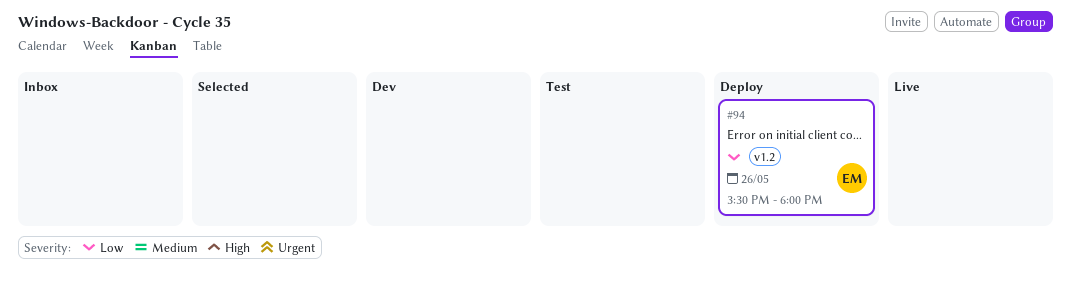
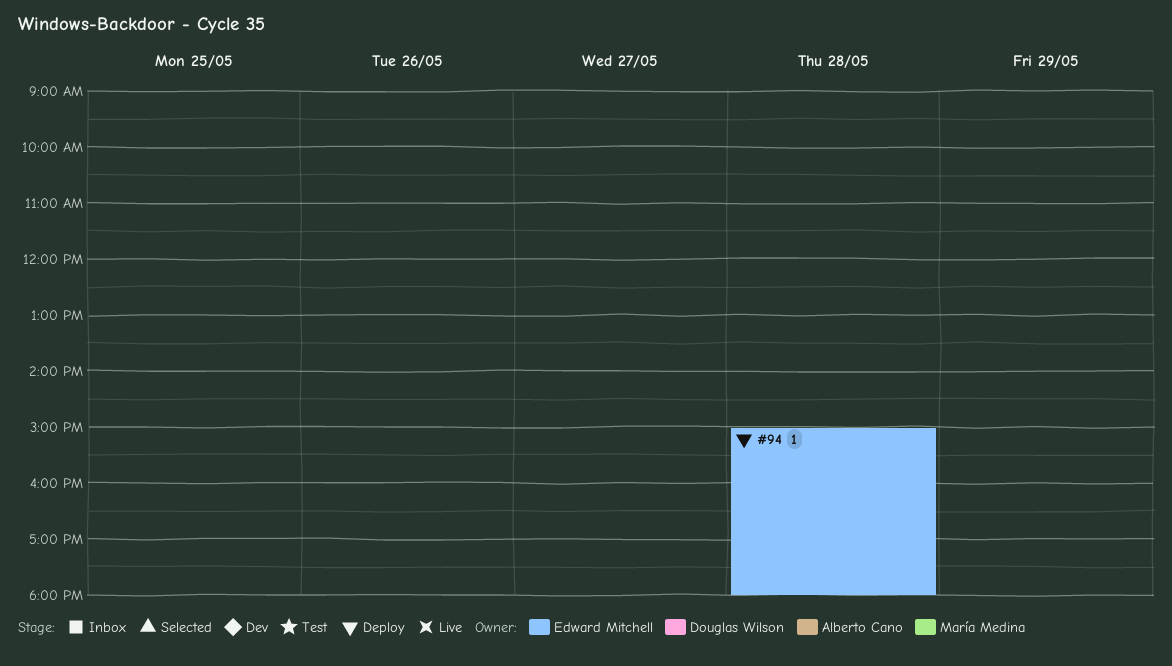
#94, day: May 26 -> May 28
#94, begins: 15:30 -> 15:00

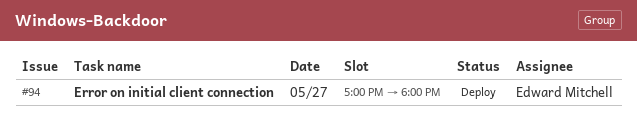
#94, day: May 28 -> May 27
#94, begins: 15:00 -> 17:00

